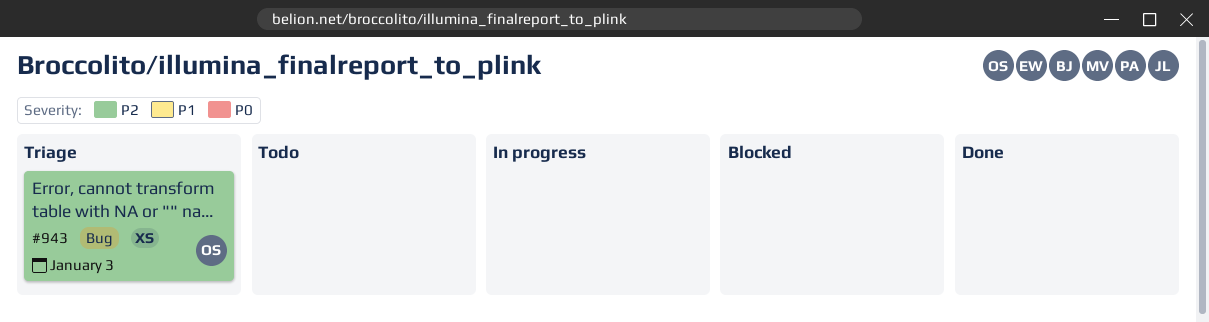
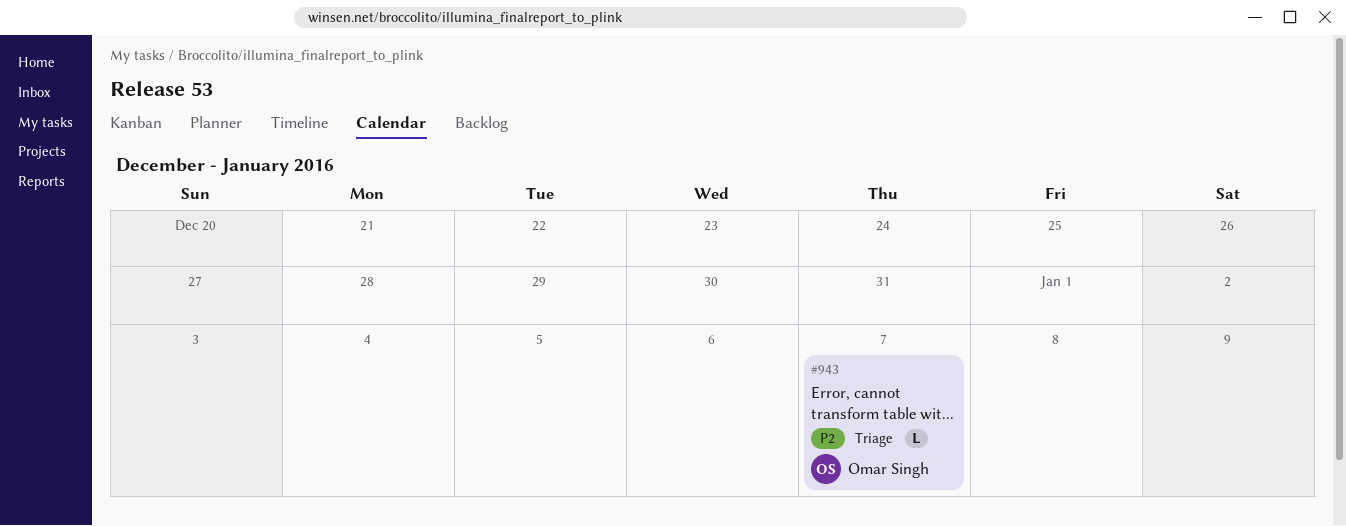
#943, estimate: XS -> L
#943, due: Jan 3 -> Jan 7

